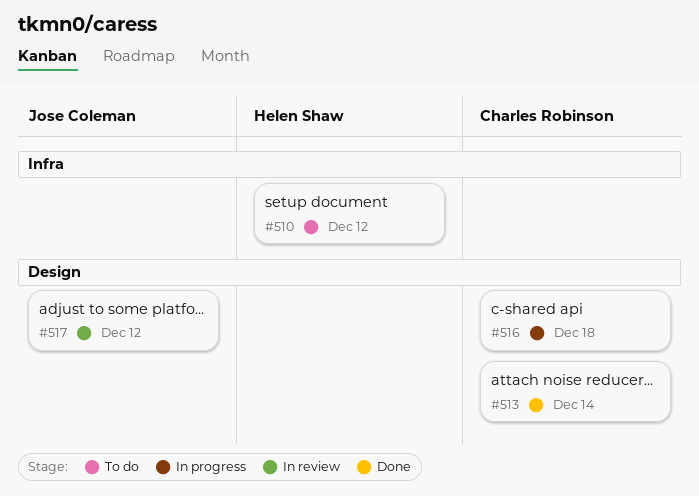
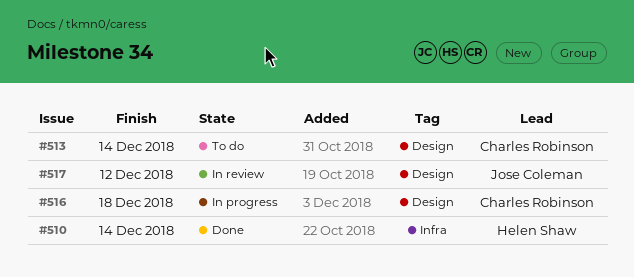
#510, status: To do -> Done
#510, due: Dec 12 -> Dec 14
#513, status: Done -> To do

